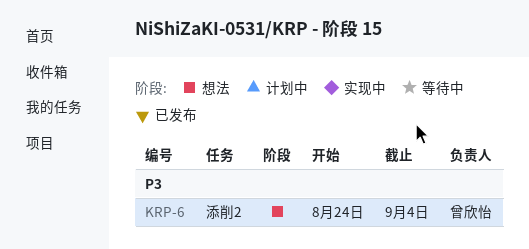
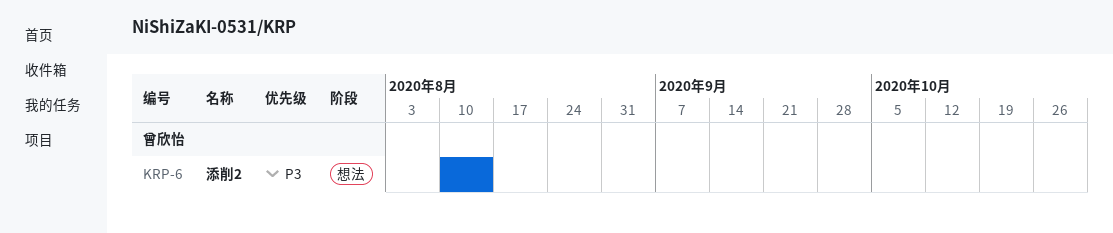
KRP-6, start: Aug 24 -> Aug 10
KRP-6, due: Sep 4 -> Aug 14

